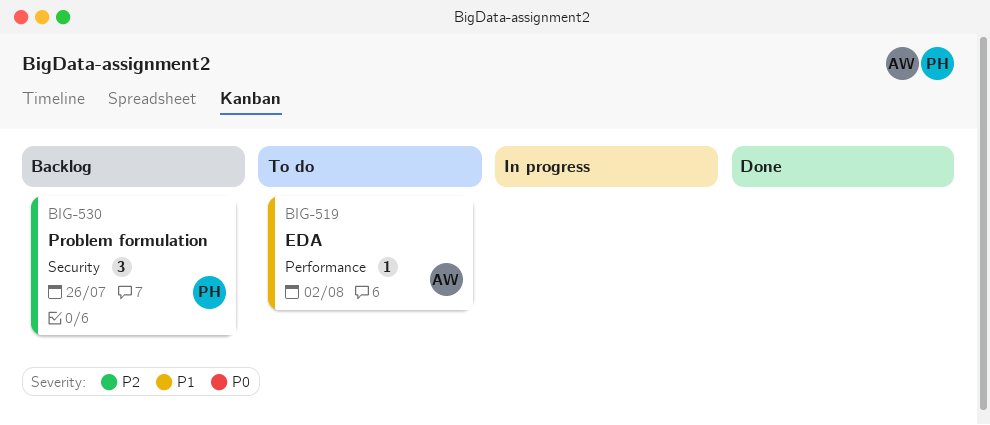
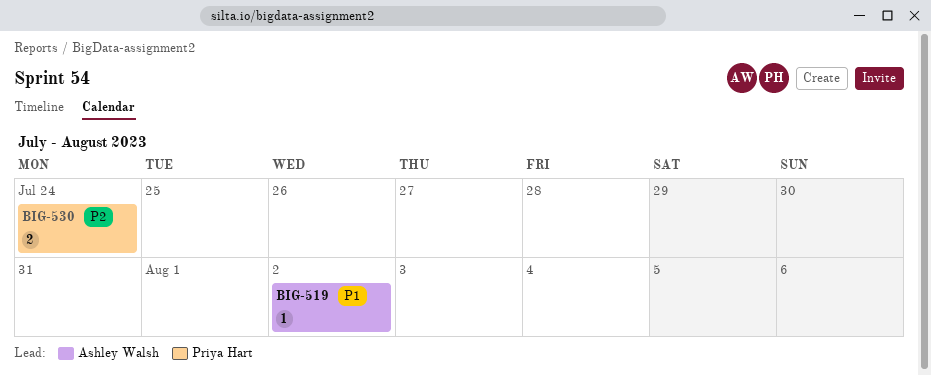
BIG-530, estimate: 3 -> 2
BIG-530, due: Jul 26 -> Jul 24

